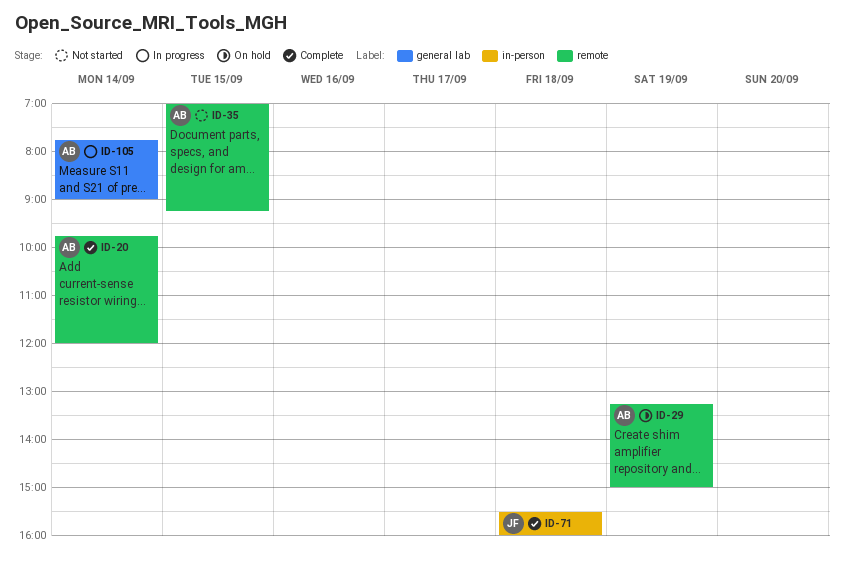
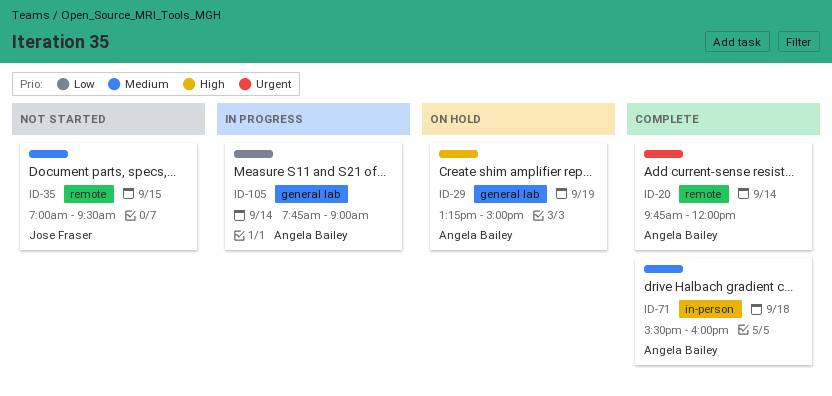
ID-29, label: remote -> general lab
ID-35, owner: Angela Bailey -> Jose Fraser
ID-35, ends: 09:15 -> 09:30
ID-71, owner: Jose Fraser -> Angela Bailey

